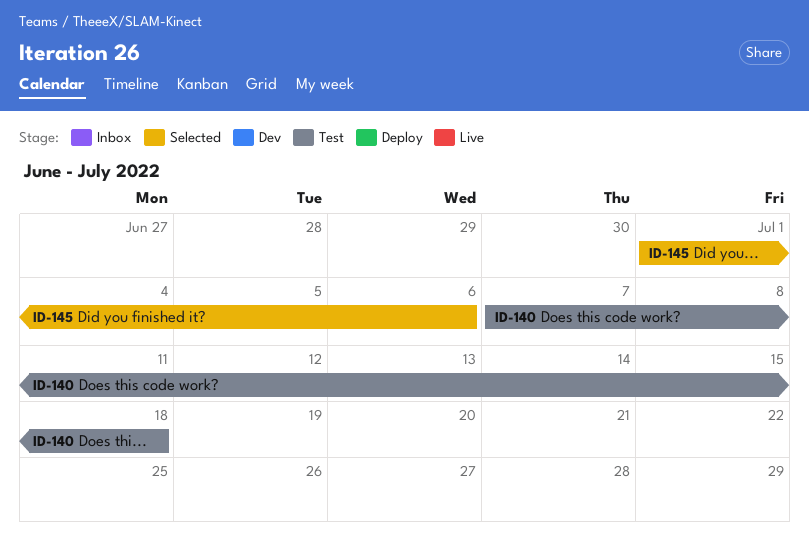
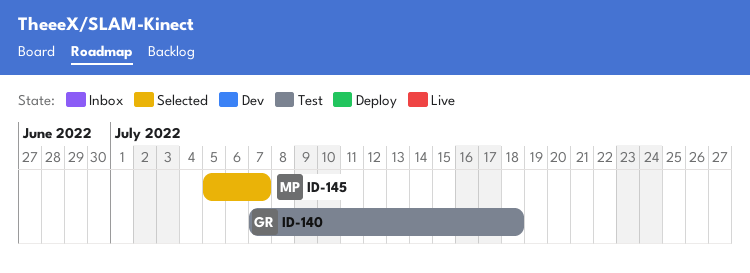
ID-145, start: Jul 1 -> Jul 5
ID-145, due: Jul 6 -> Jul 7

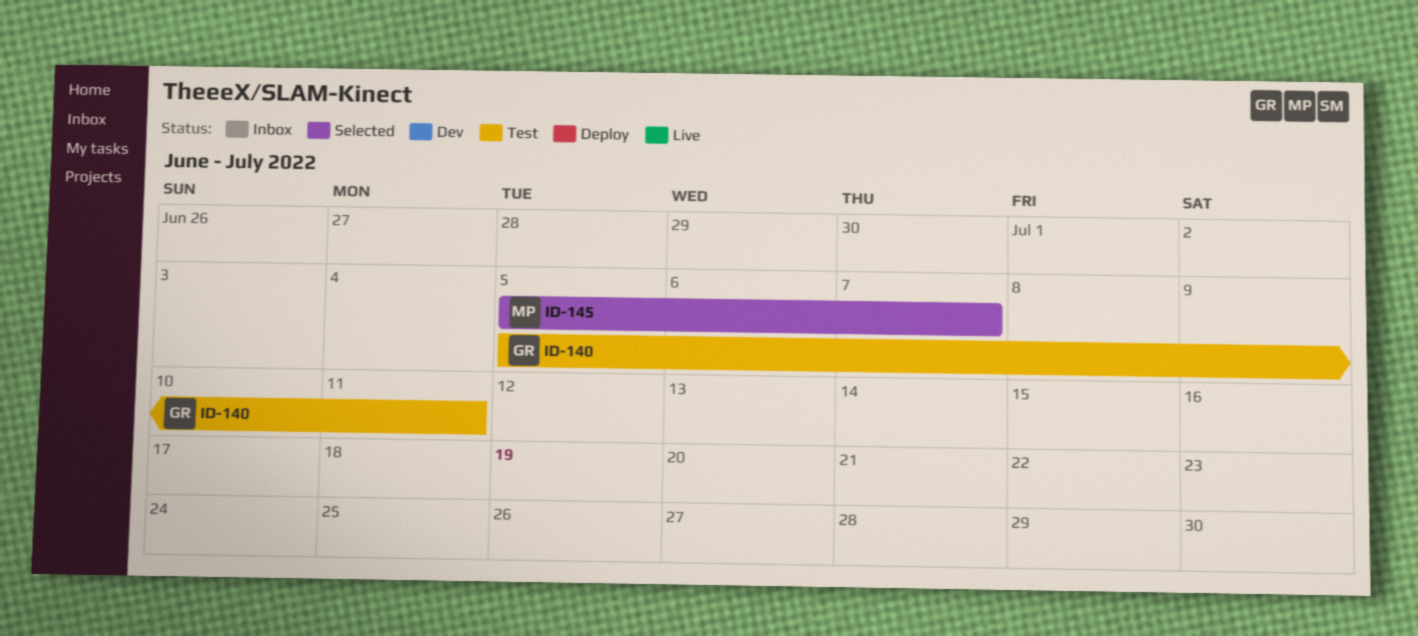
ID-140, start: Jul 7 -> Jul 5
ID-140, due: Jul 18 -> Jul 11

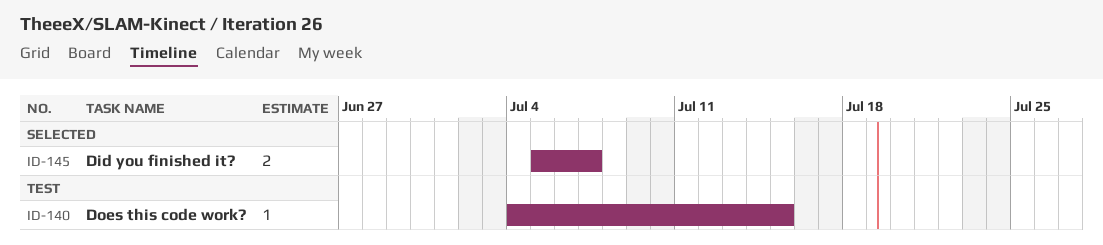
ID-140, start: Jul 5 -> Jul 4
ID-140, due: Jul 11 -> Jul 15

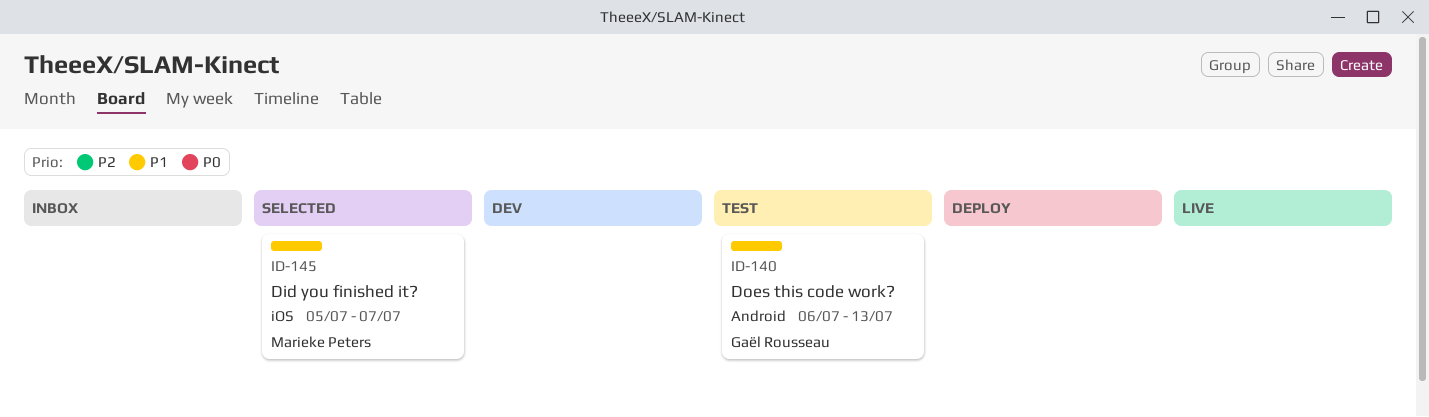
ID-140, start: Jul 4 -> Jul 6
ID-140, due: Jul 15 -> Jul 13

